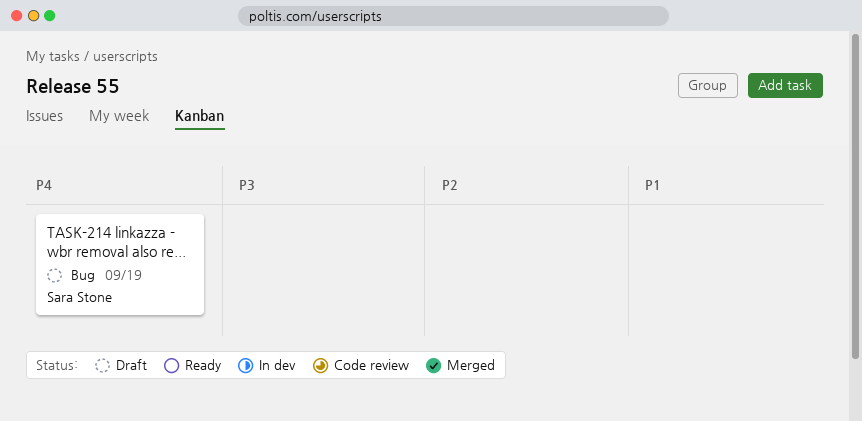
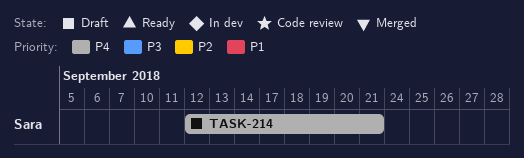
TASK-214, due: Sep 19 -> Sep 21

